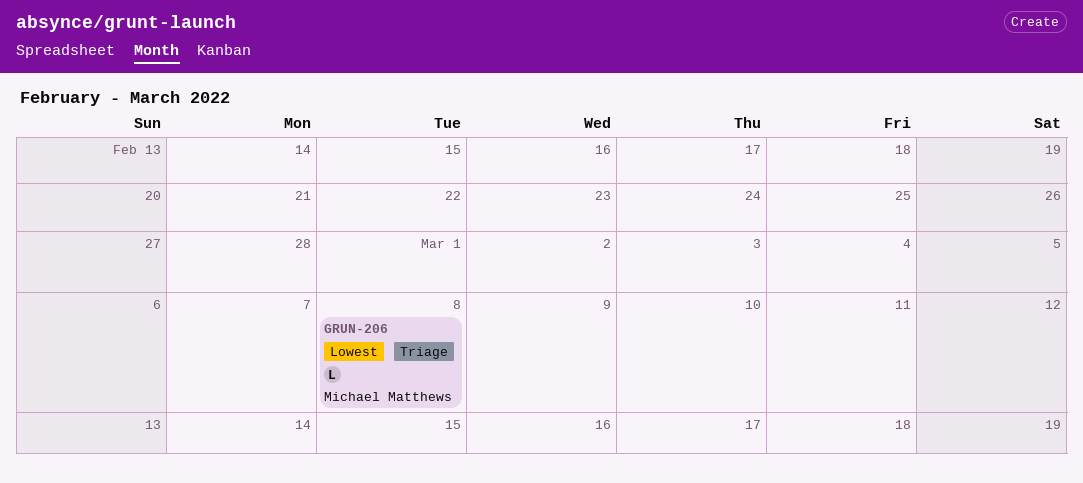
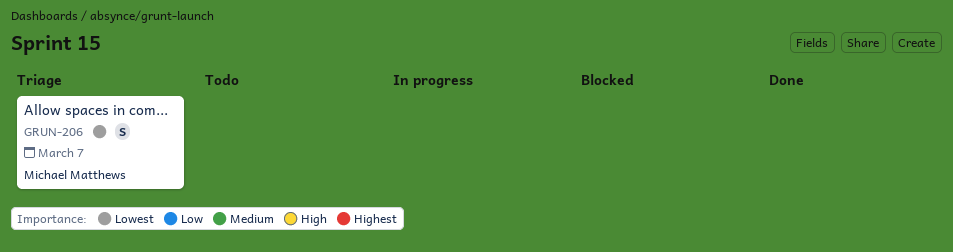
GRUN-206, estimate: L -> S
GRUN-206, due: Mar 8 -> Mar 7

